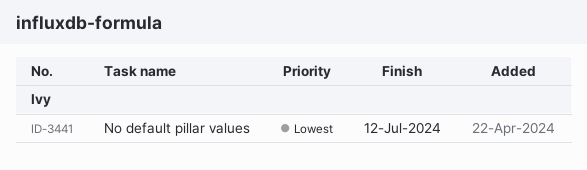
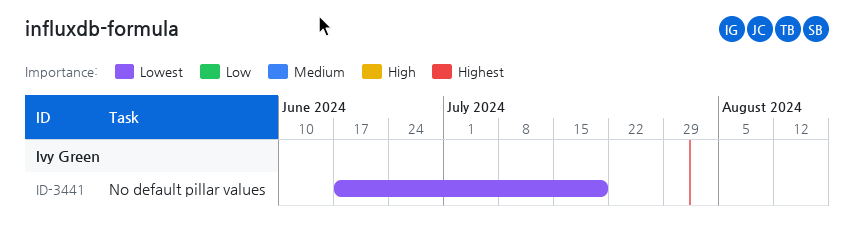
ID-3441, due: Jul 12 -> Jul 19

